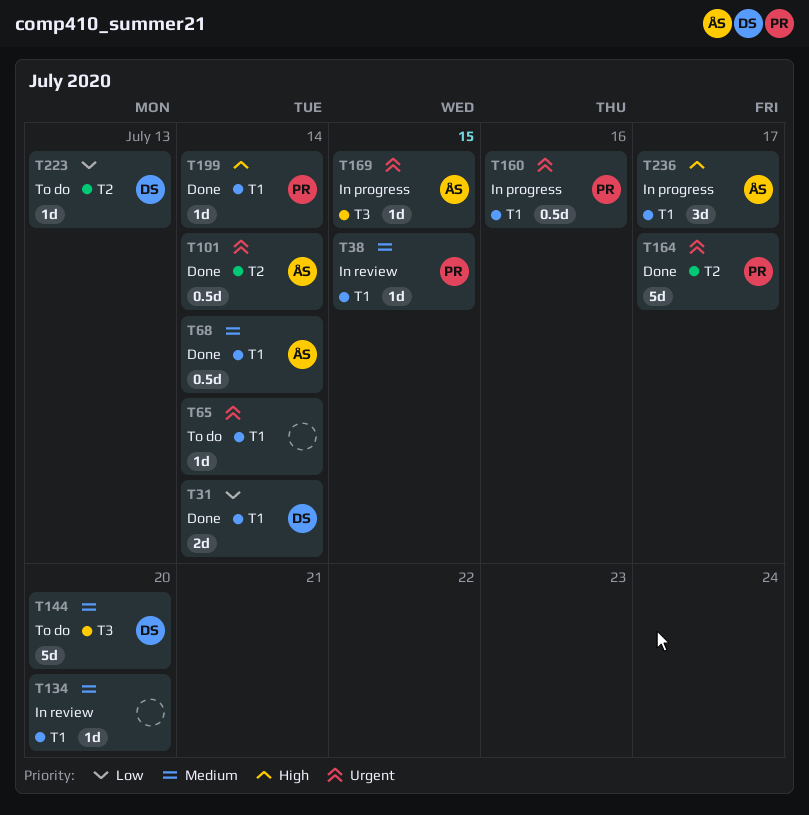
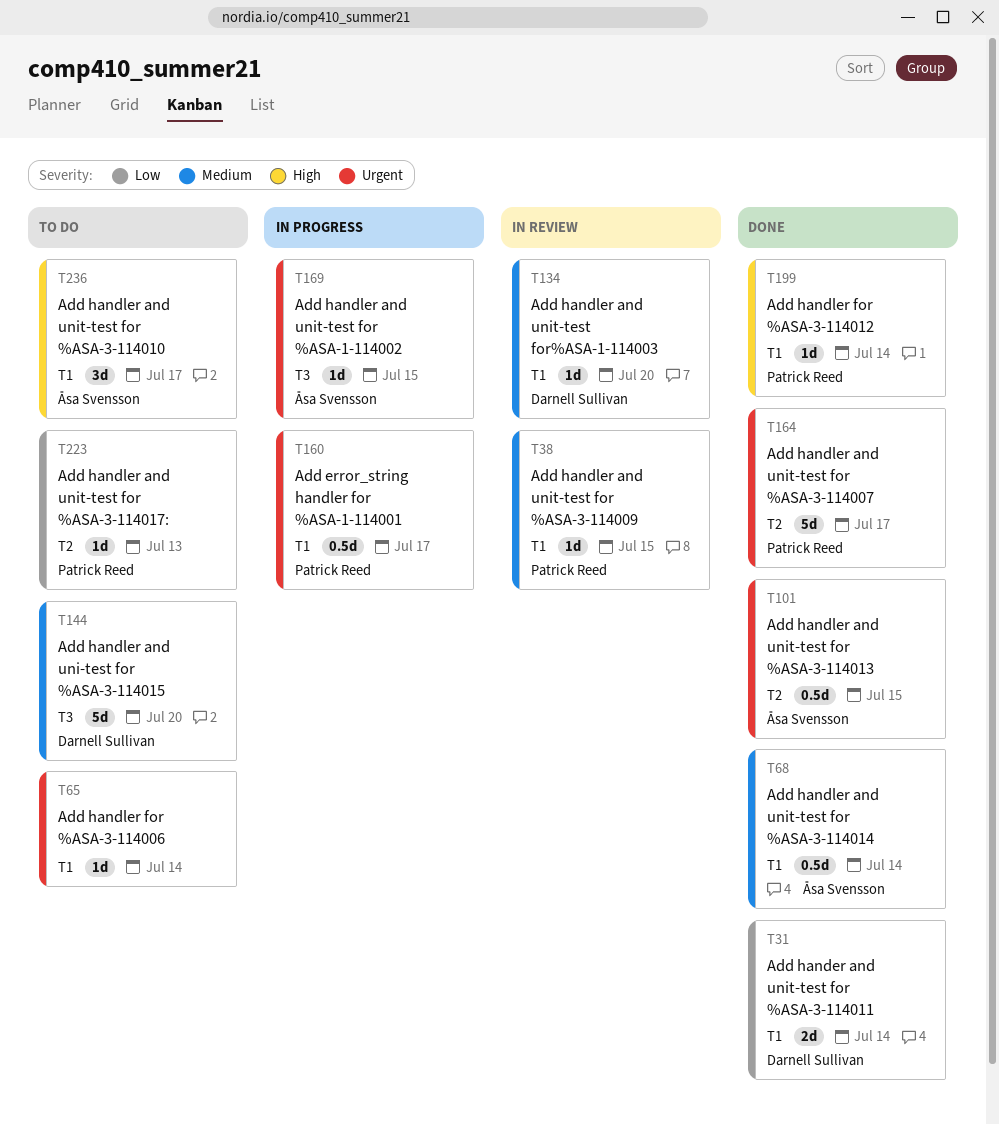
T101, due: Jul 14 -> Jul 15
T134, owner: none -> Darnell Sullivan
T160, due: Jul 16 -> Jul 17
T223, owner: Darnell Sullivan -> Patrick Reed
T236, status: In progress -> To do

